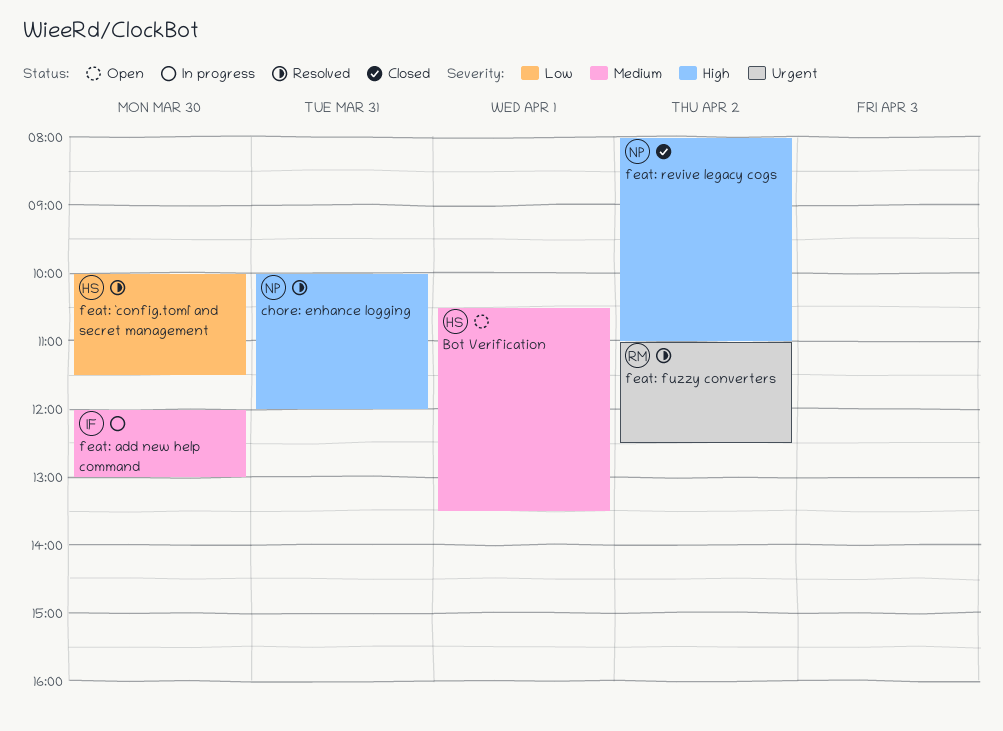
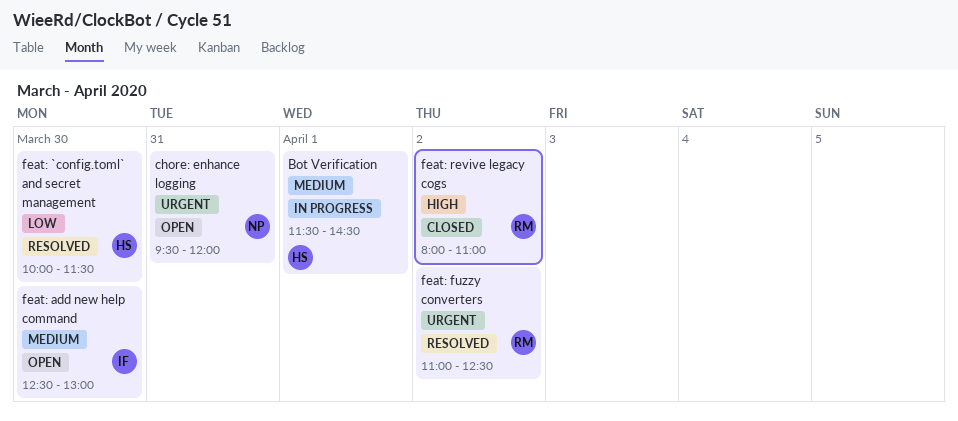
Bot Verification, status: Open -> In progress
Bot Verification, begins: 10:30 -> 11:30
Bot Verification, ends: 13:30 -> 14:30
chore: enhance logging, status: Resolved -> Open
chore: enhance logging, priority: High -> Urgent
chore: enhance logging, begins: 10:00 -> 09:30
feat: add new help command, status: In progress -> Open
feat: add new help command, begins: 12:00 -> 12:30
feat: revive legacy cogs, owner: NP -> RM

